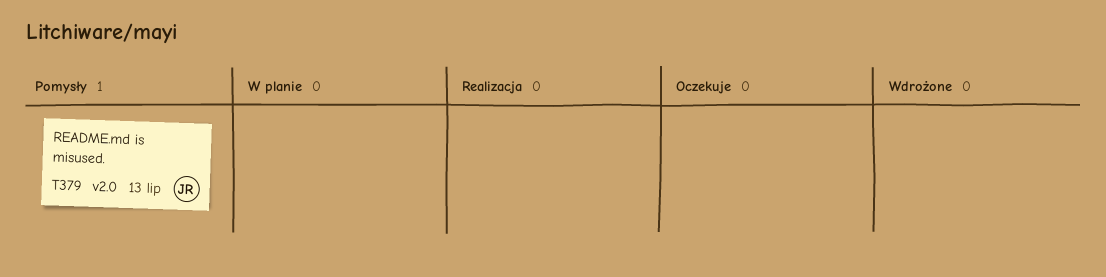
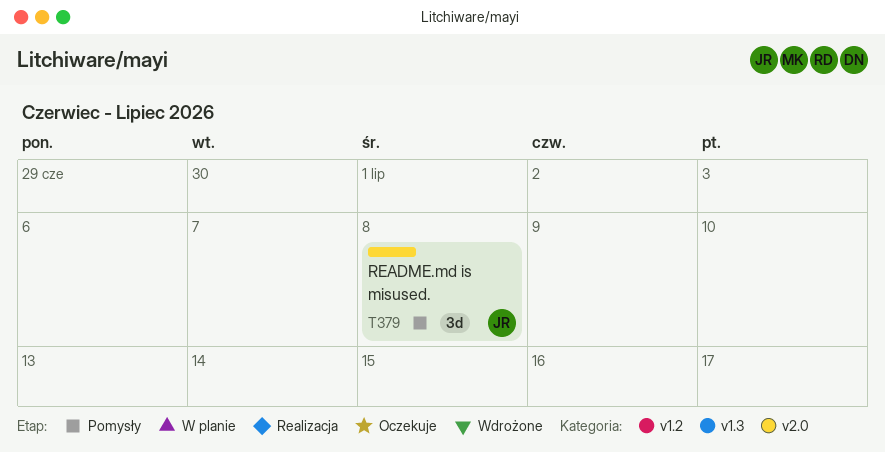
T379, due: Jul 13 -> Jul 8

